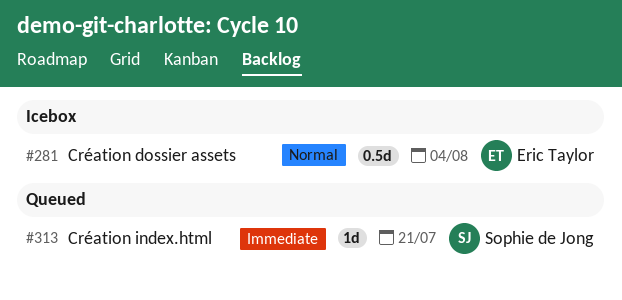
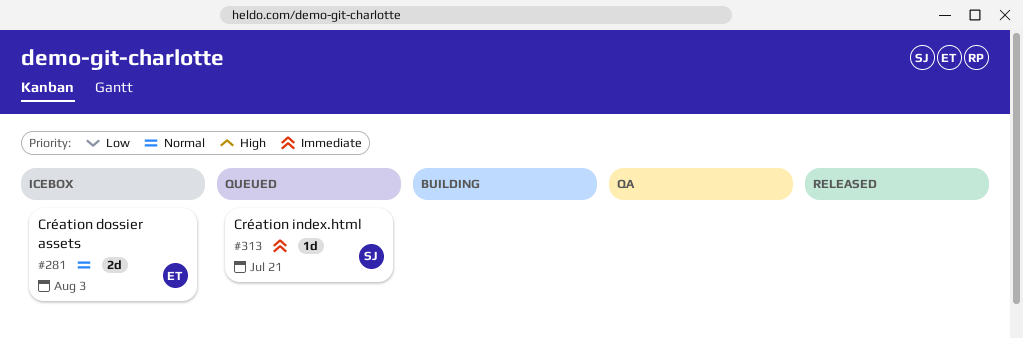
#281, estimate: 0.5d -> 2d
#281, due: Aug 4 -> Aug 3

